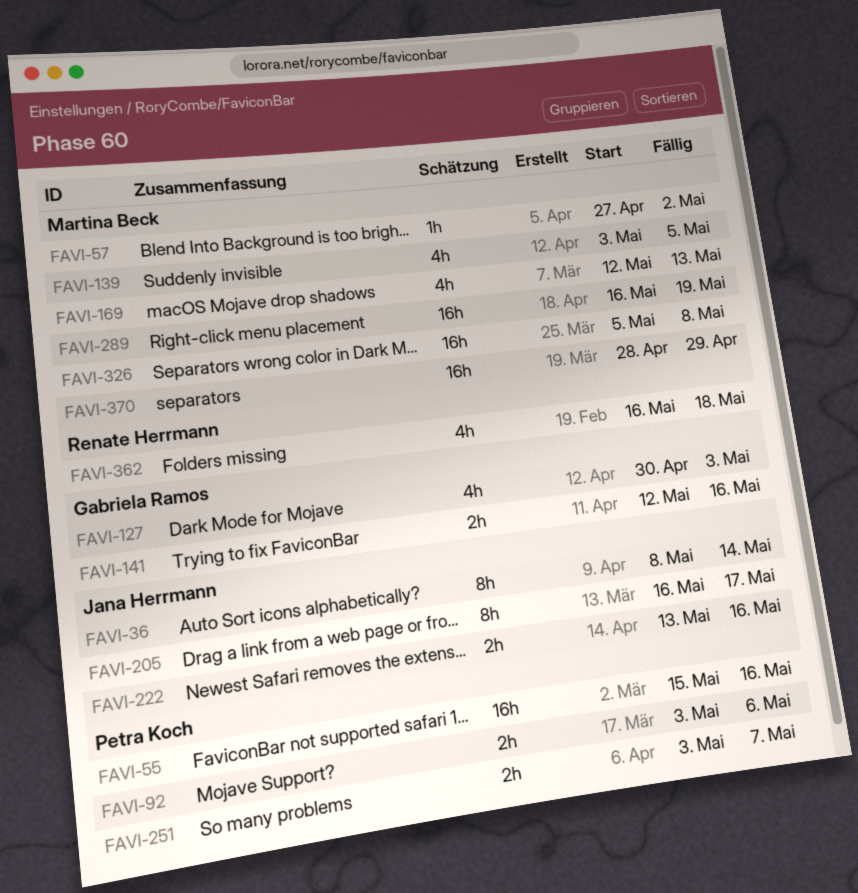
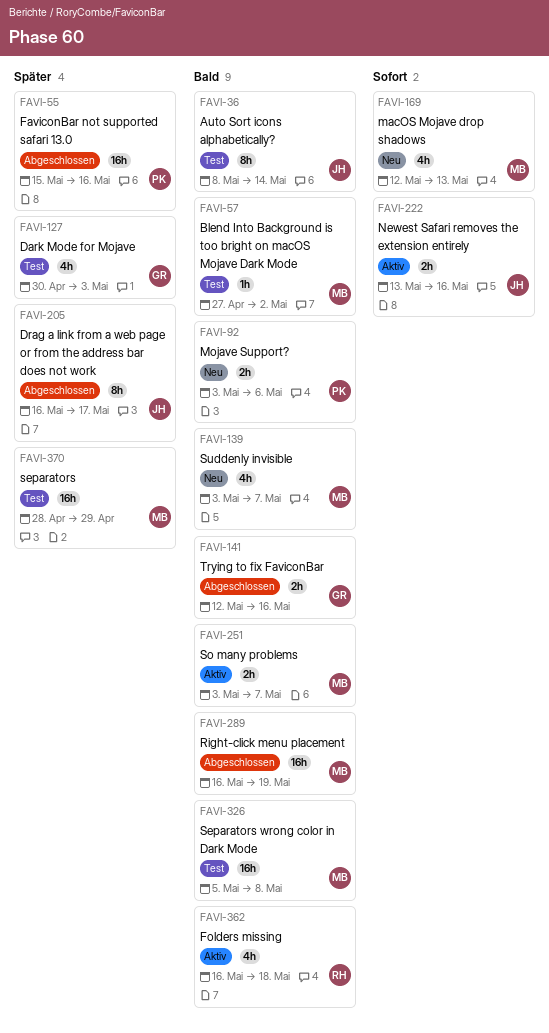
FAVI-139, due: May 5 -> May 7
FAVI-251, owner: Petra Koch -> Martina Beck

